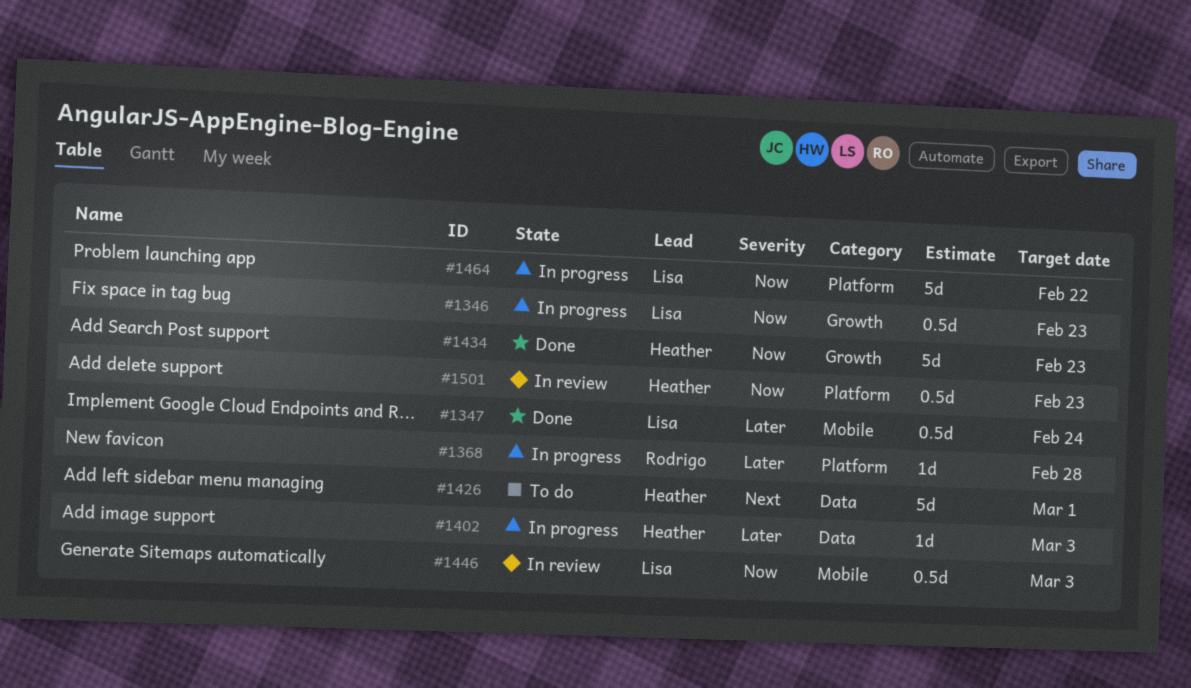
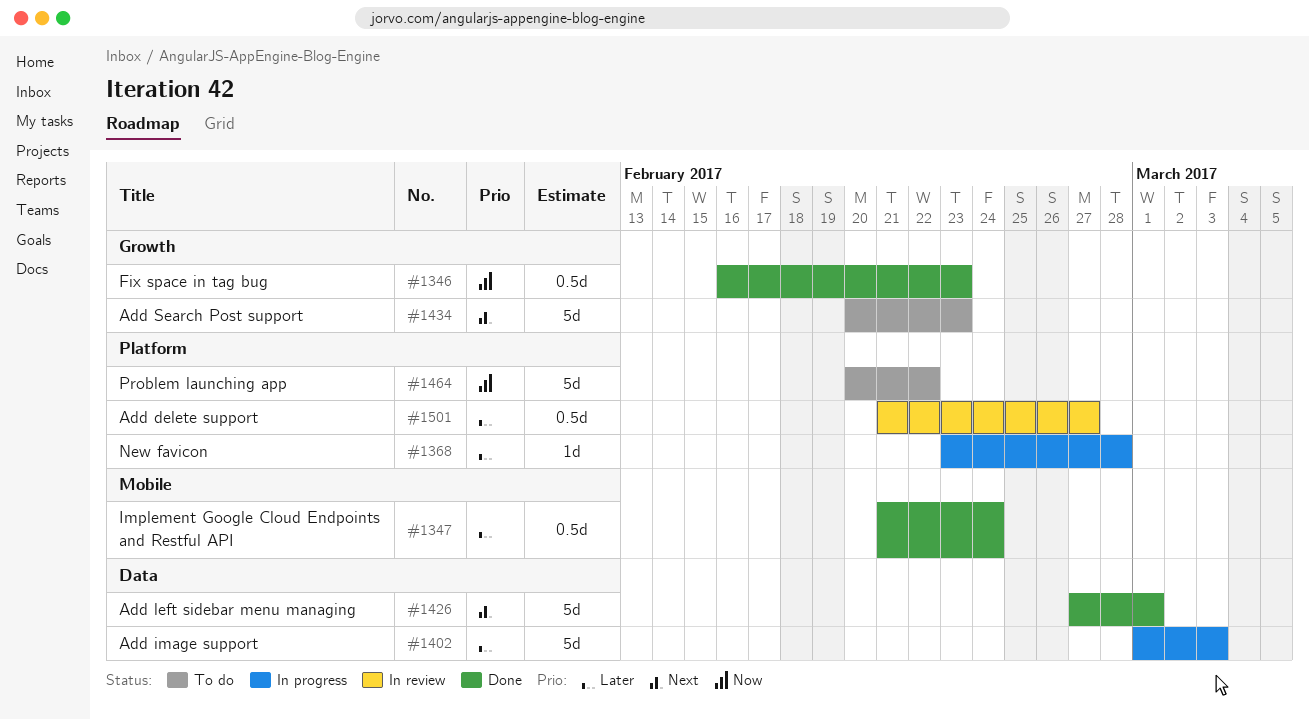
#1346, status: In progress -> Done
#1402, estimate: 1d -> 5d
#1426, status: To do -> Done
#1434, status: Done -> To do
#1434, priority: Now -> Next
#1446: present -> none
#1464, status: In progress -> To do
#1501, priority: Now -> Later
#1501, due: Feb 23 -> Feb 27

